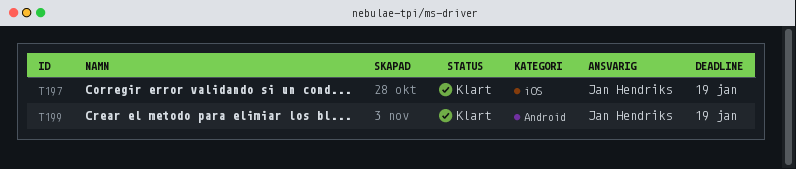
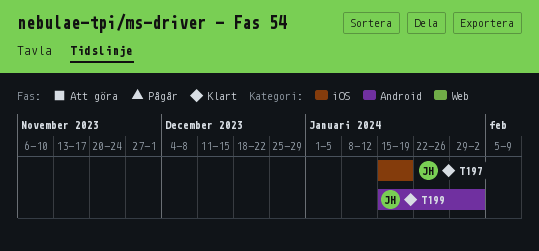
T199, due: Jan 19 -> Feb 2

